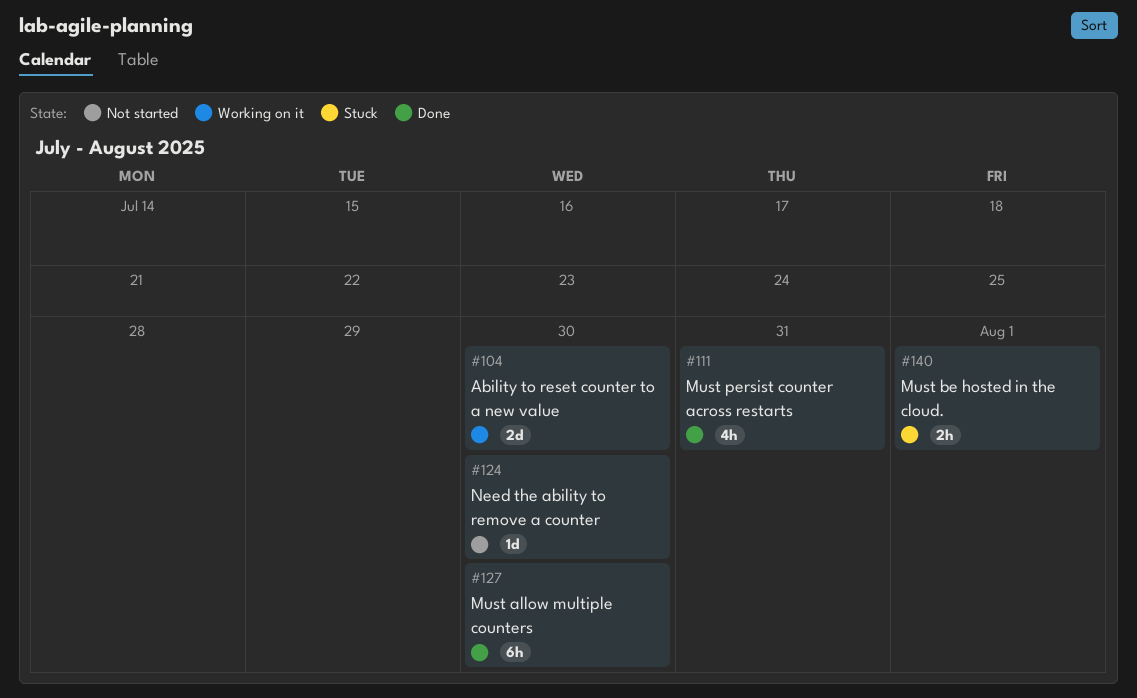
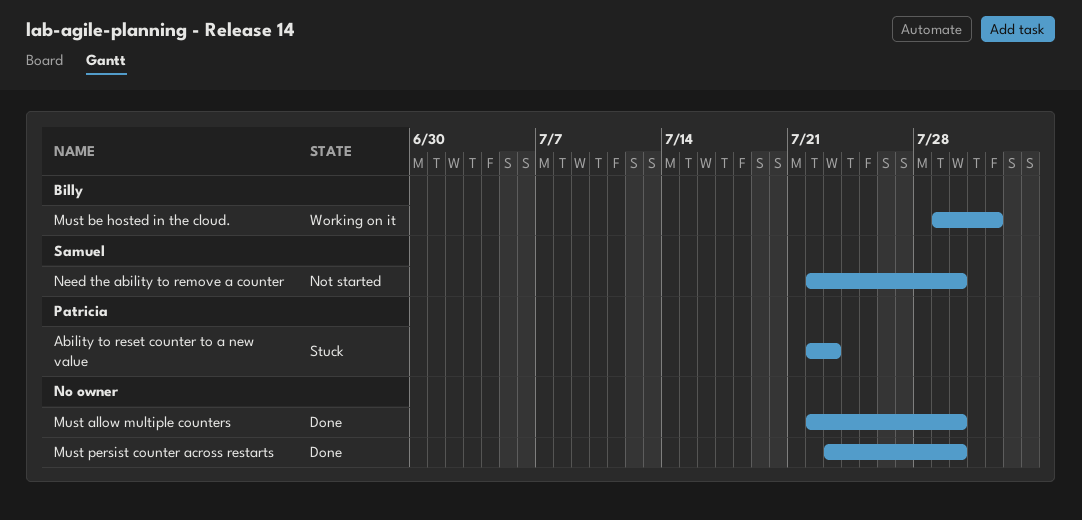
Ability to reset counter to a new value, status: Working on it -> Stuck
Ability to reset counter to a new value, due: Jul 30 -> Jul 23
Must be hosted in the cloud., status: Stuck -> Working on it
Must persist counter across restarts, due: Jul 31 -> Jul 30

